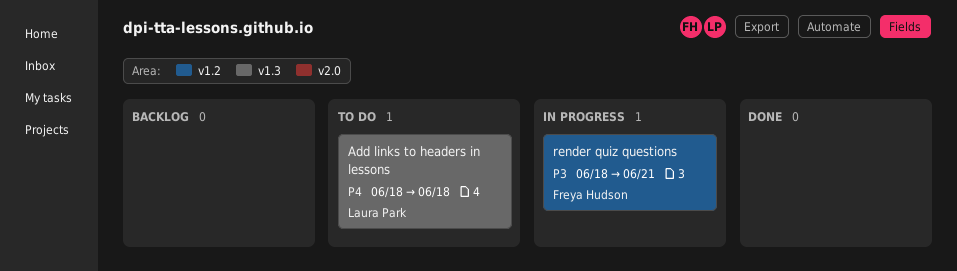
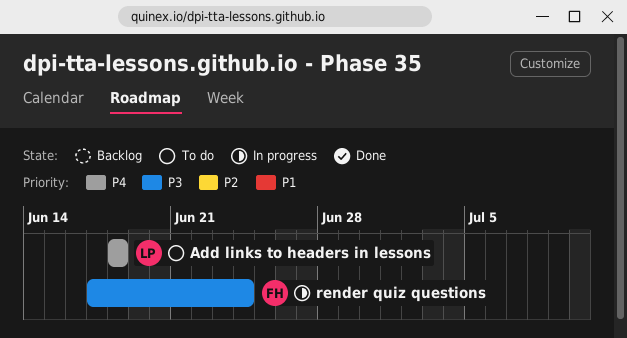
render quiz questions, start: Jun 18 -> Jun 17
render quiz questions, due: Jun 21 -> Jun 24

